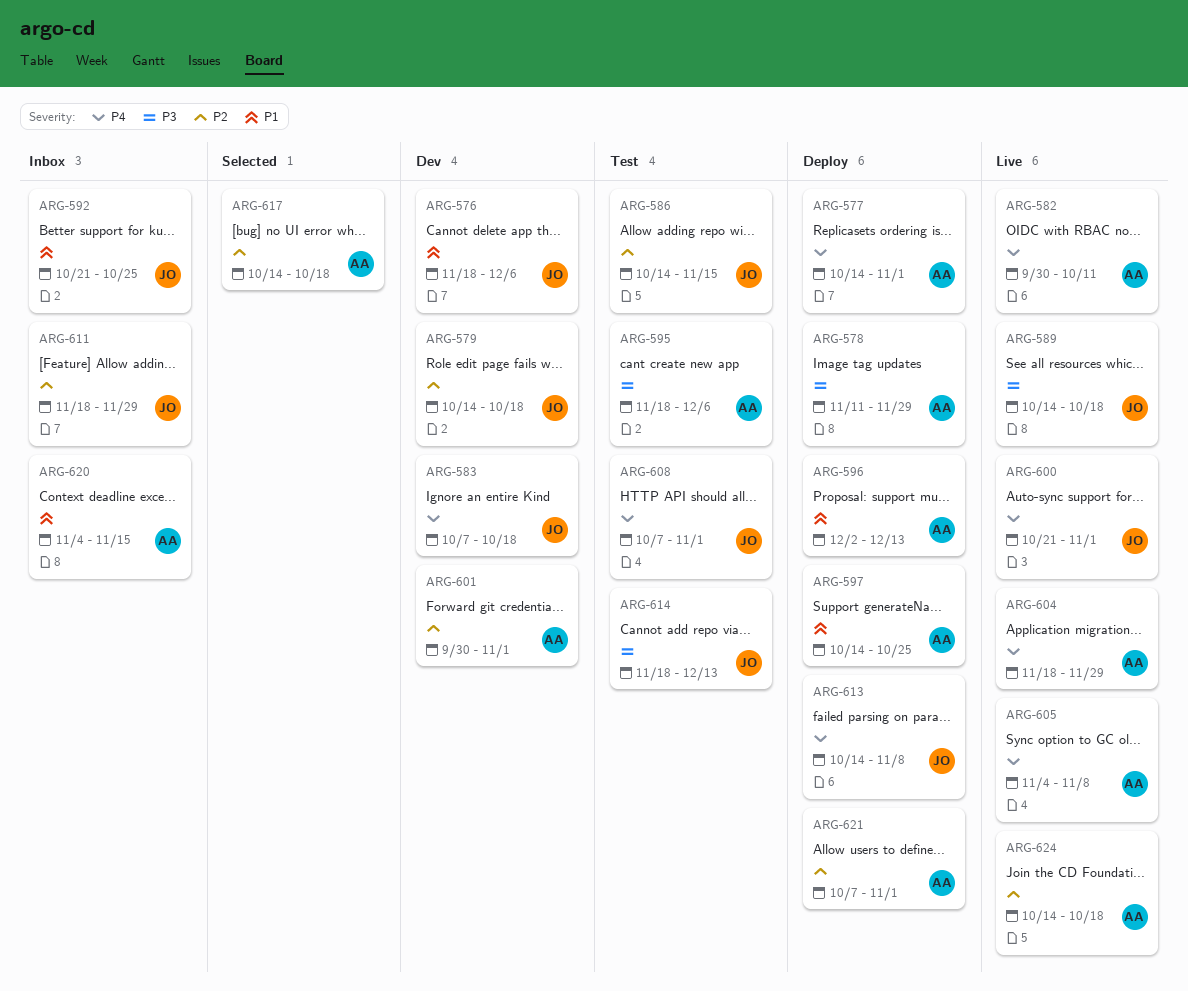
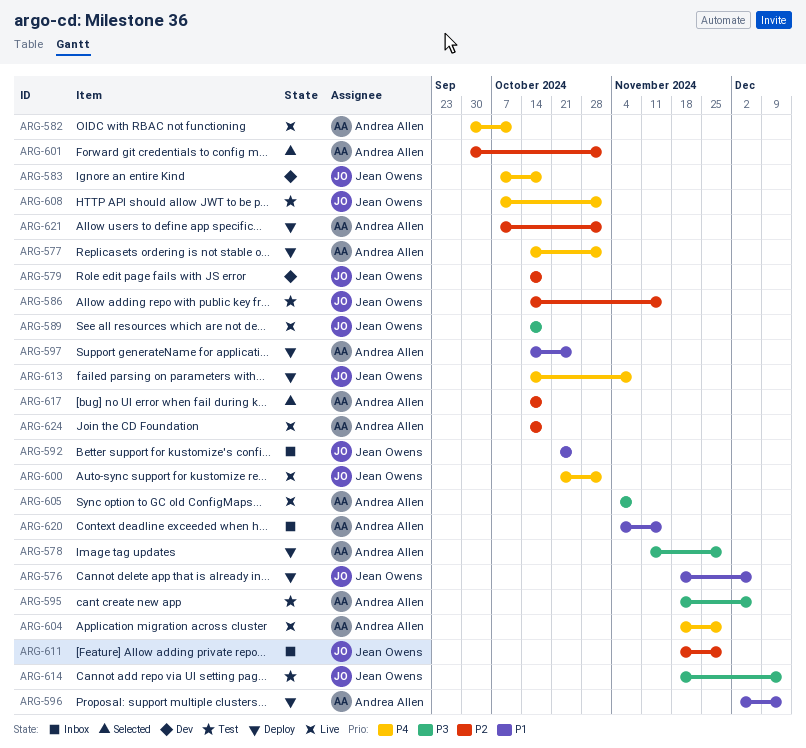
ARG-576, status: Dev -> Deploy
ARG-601, status: Dev -> Selected
ARG-605, priority: P4 -> P3

